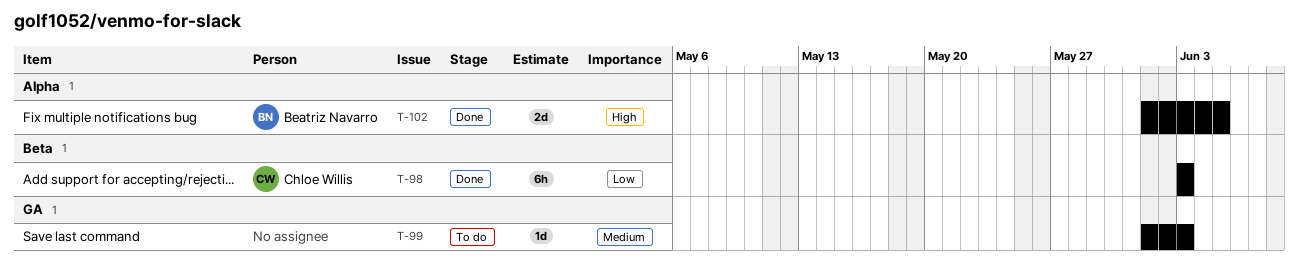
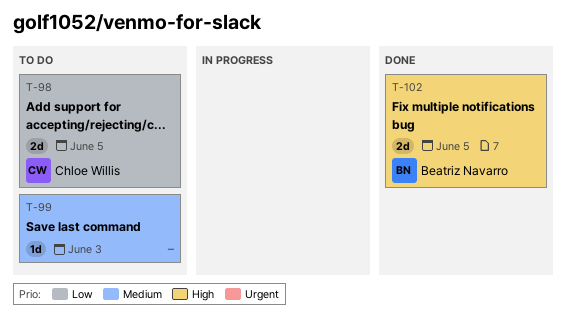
T-98, status: Done -> To do
T-98, estimate: 6h -> 2d
T-98, due: Jun 3 -> Jun 5

